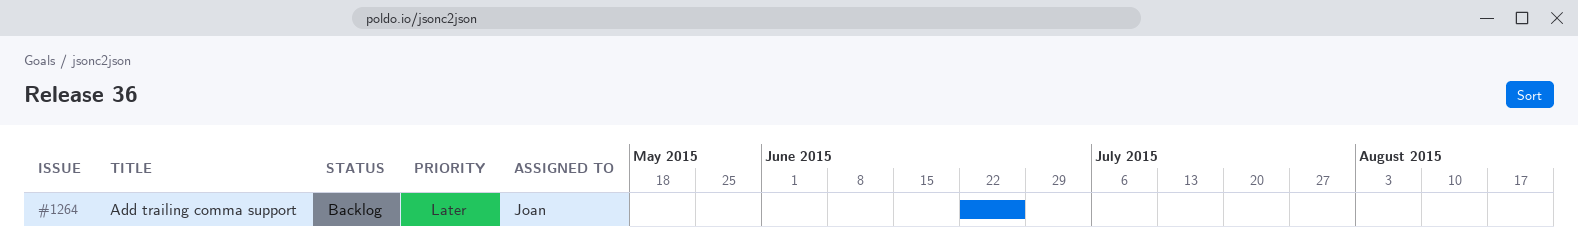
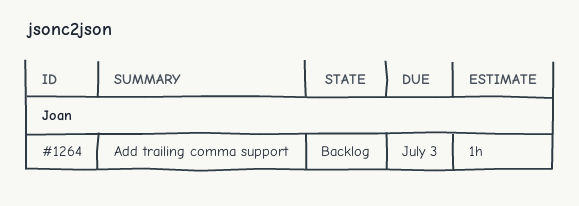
#1264, due: Jun 26 -> Jul 3

